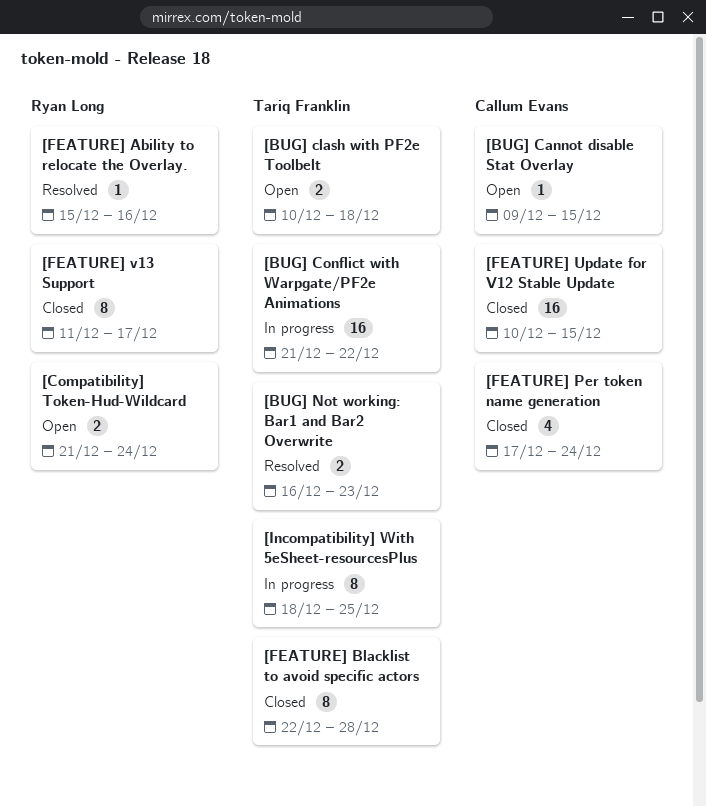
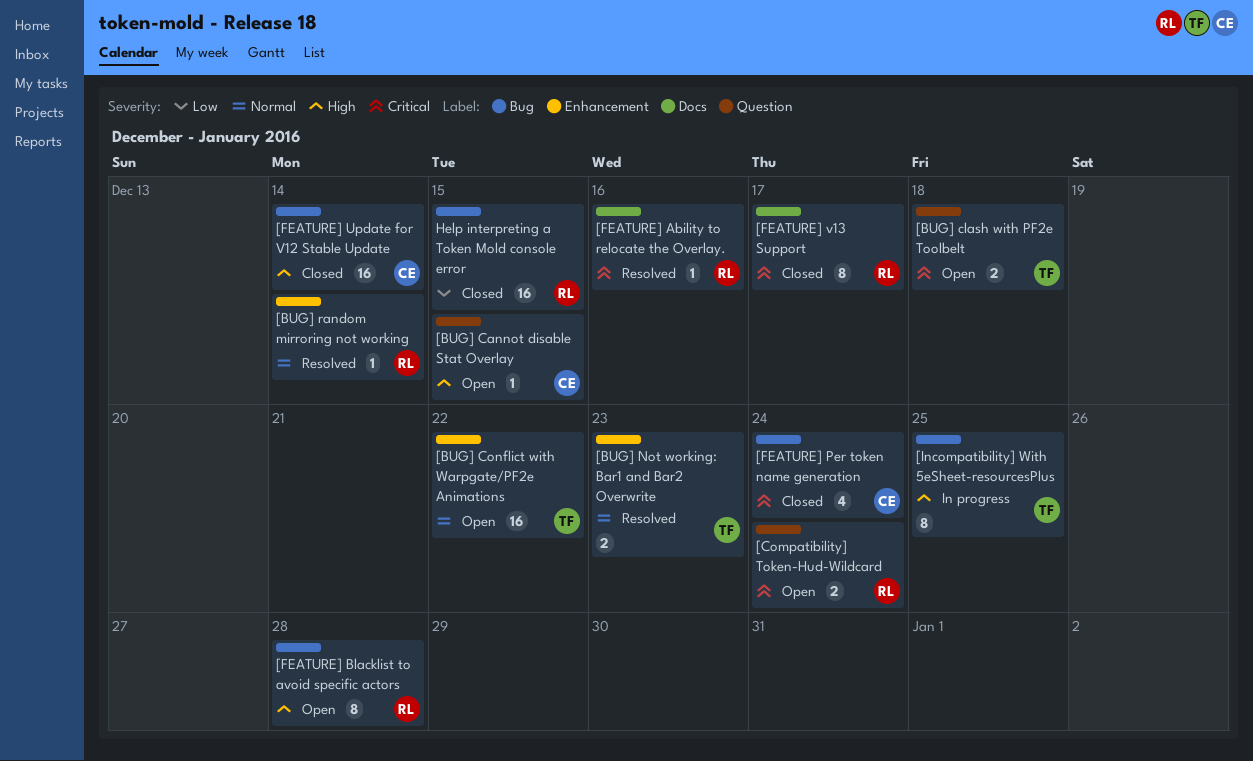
[BUG] Conflict with Warpgate/PF2e Animations, status: In progress -> Open
[BUG] random mirroring not working: none -> present
[FEATURE] Blacklist to avoid specific actors, status: Closed -> Open
[FEATURE] Blacklist to avoid specific actors, owner: Tariq Franklin -> Ryan Long
[FEATURE] Update for V12 Stable Update, due: Dec 15 -> Dec 14
Help interpreting a Token Mold console error: none -> present

